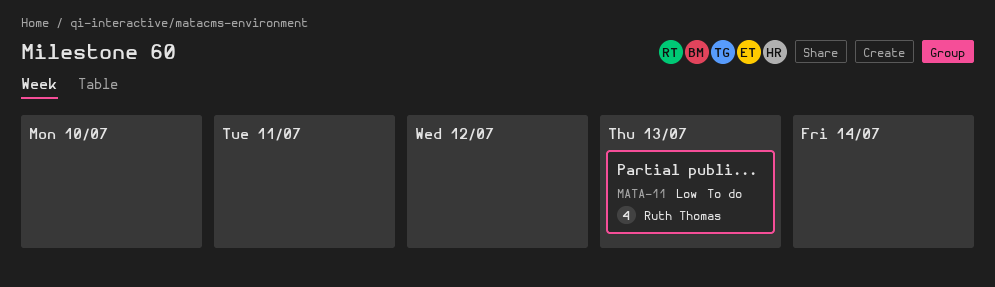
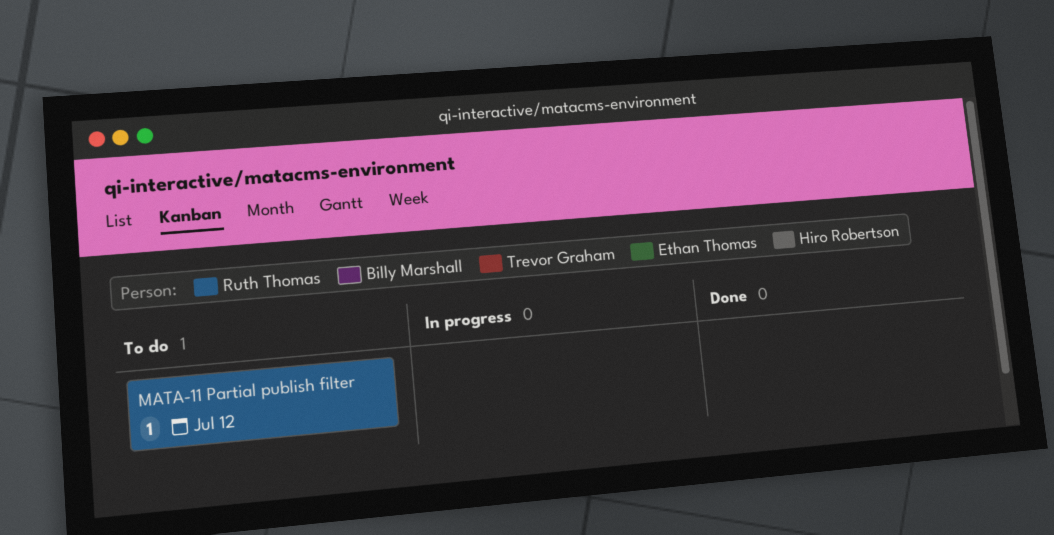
MATA-11, estimate: 4 -> 1
MATA-11, due: Jul 13 -> Jul 12

